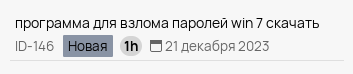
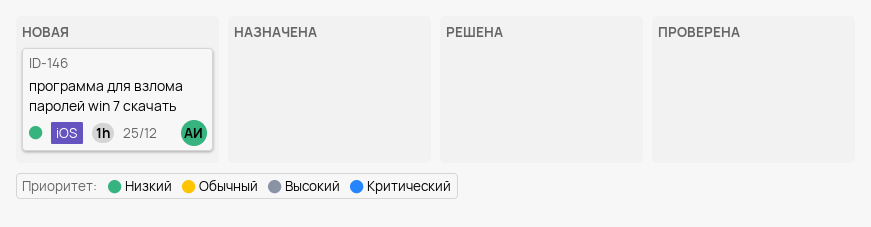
ID-146, due: Dec 21 -> Dec 25

